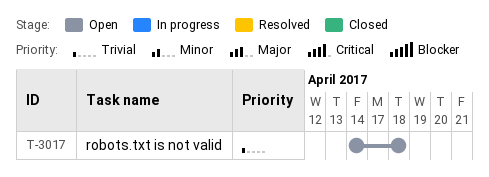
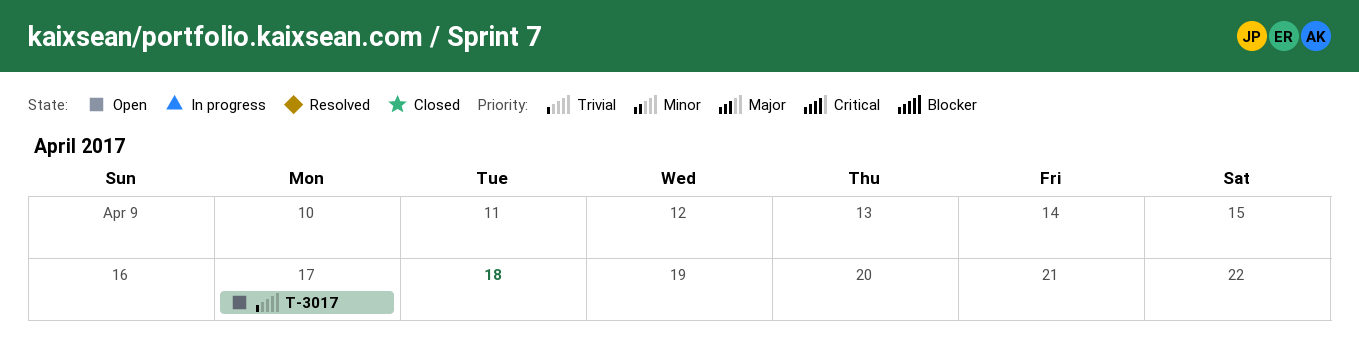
T-3017, start: Apr 14 -> Apr 17
T-3017, due: Apr 18 -> Apr 17

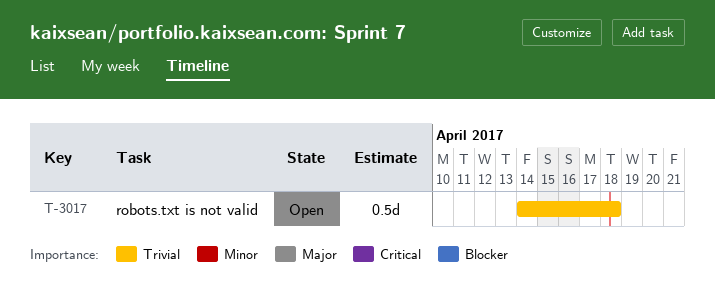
T-3017, start: Apr 17 -> Apr 14
T-3017, due: Apr 17 -> Apr 18

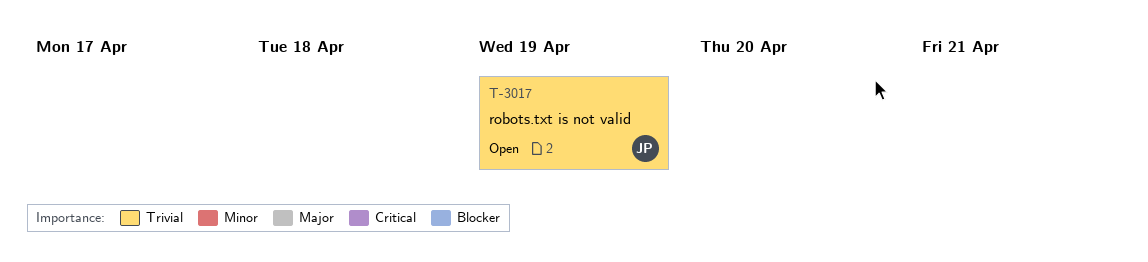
T-3017, due: Apr 18 -> Apr 19

